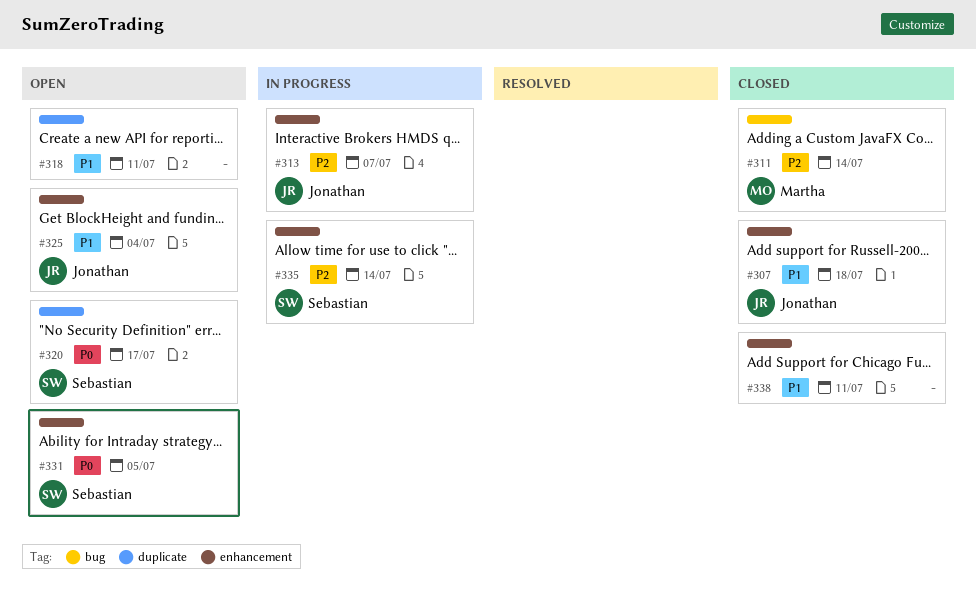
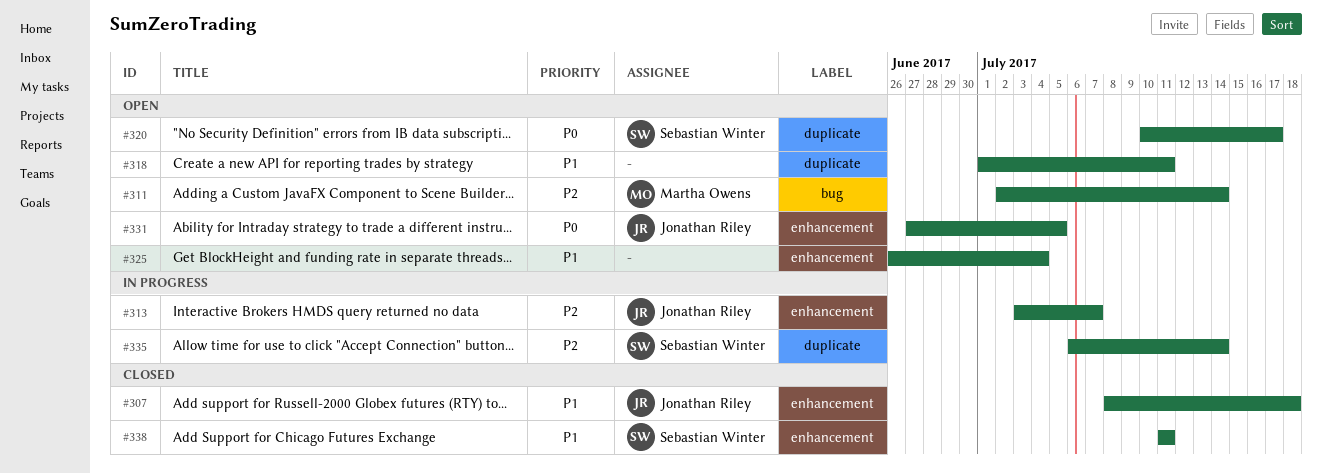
#311, status: Closed -> Open
#325, owner: Jonathan Riley -> none
#331, owner: Sebastian Winter -> Jonathan Riley
#335, label: enhancement -> duplicate
#338, owner: none -> Sebastian Winter

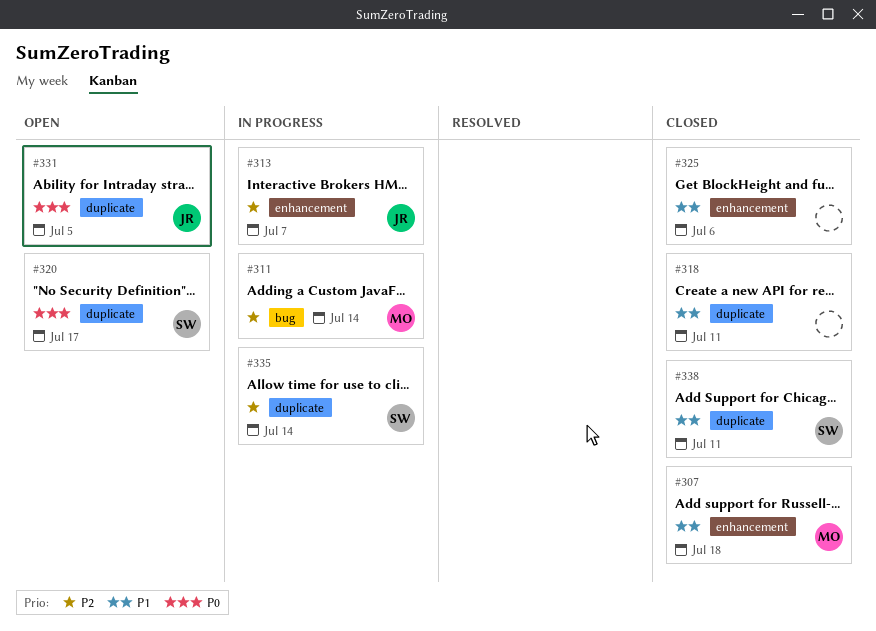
#307, owner: Jonathan Riley -> Martha Owens
#311, status: Open -> In progress
#318, status: Open -> Closed
#325, status: Open -> Closed
#325, due: Jul 4 -> Jul 6
#331, label: enhancement -> duplicate
#338, label: enhancement -> duplicate

